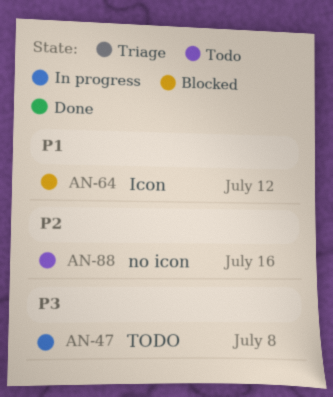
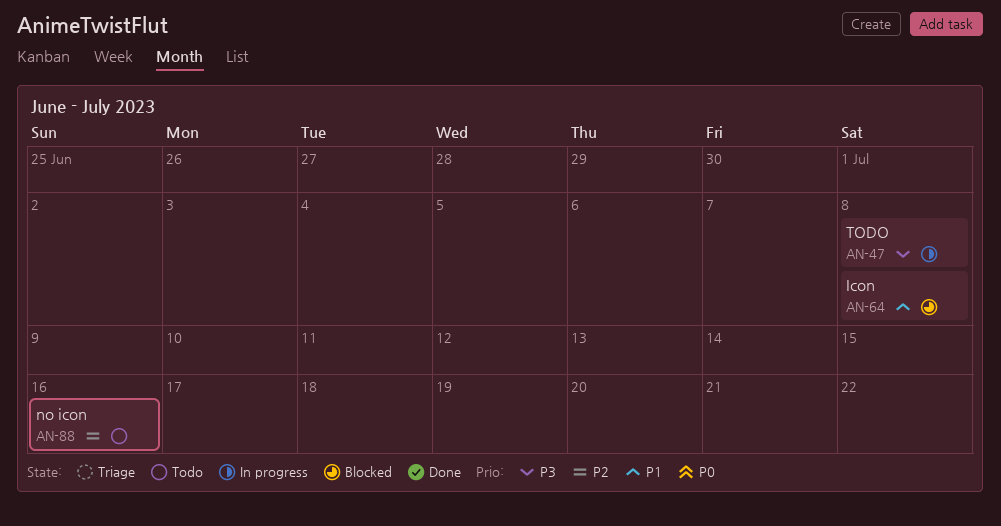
AN-64, due: Jul 12 -> Jul 8

